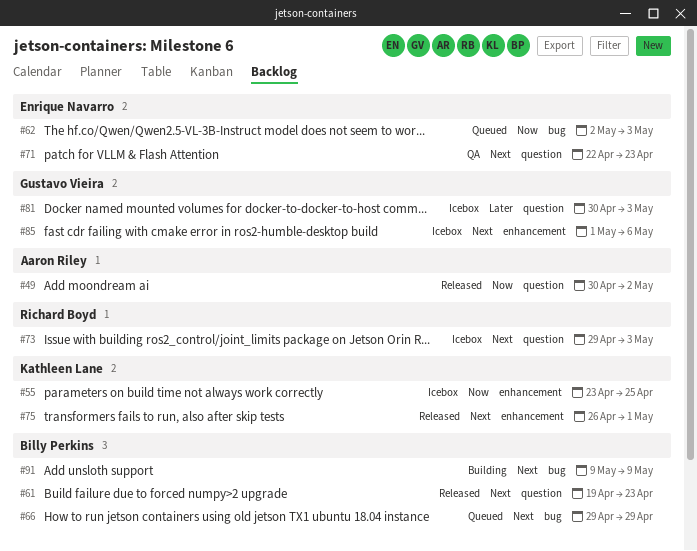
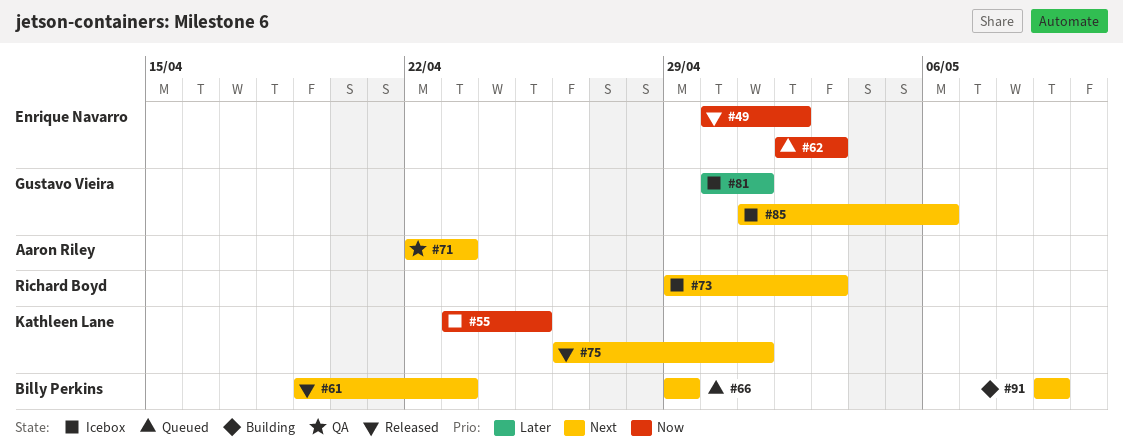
#49, owner: Aaron Riley -> Enrique Navarro
#71, owner: Enrique Navarro -> Aaron Riley
#81, due: May 3 -> May 1

